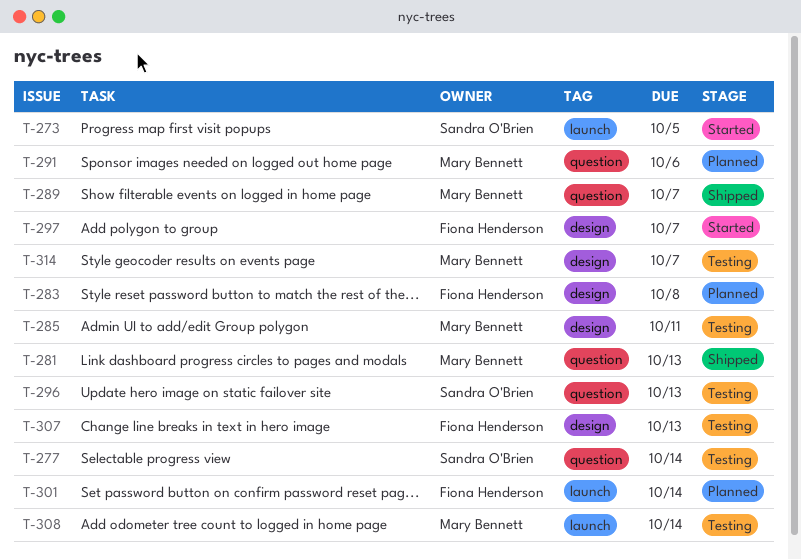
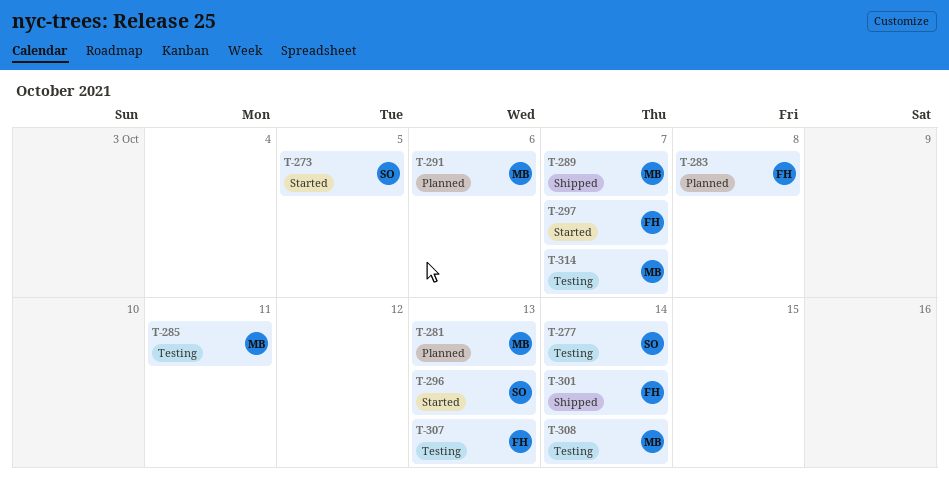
T-281, status: Shipped -> Planned
T-296, status: Testing -> Started
T-301, status: Planned -> Shipped

